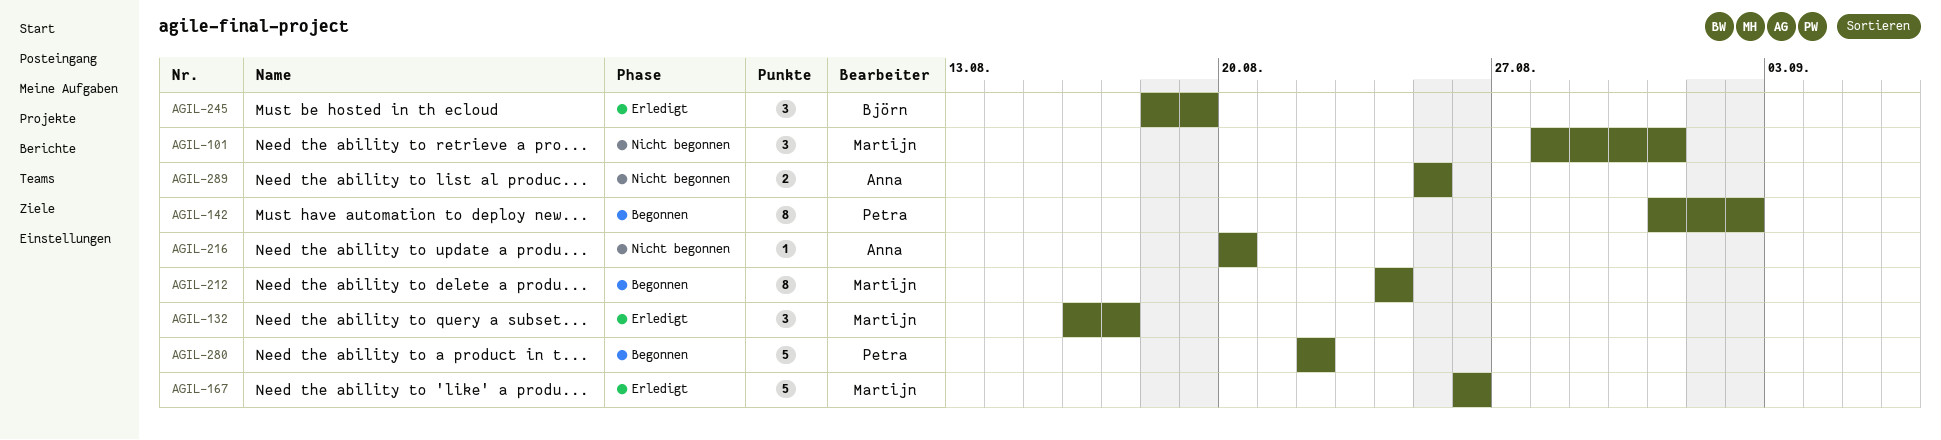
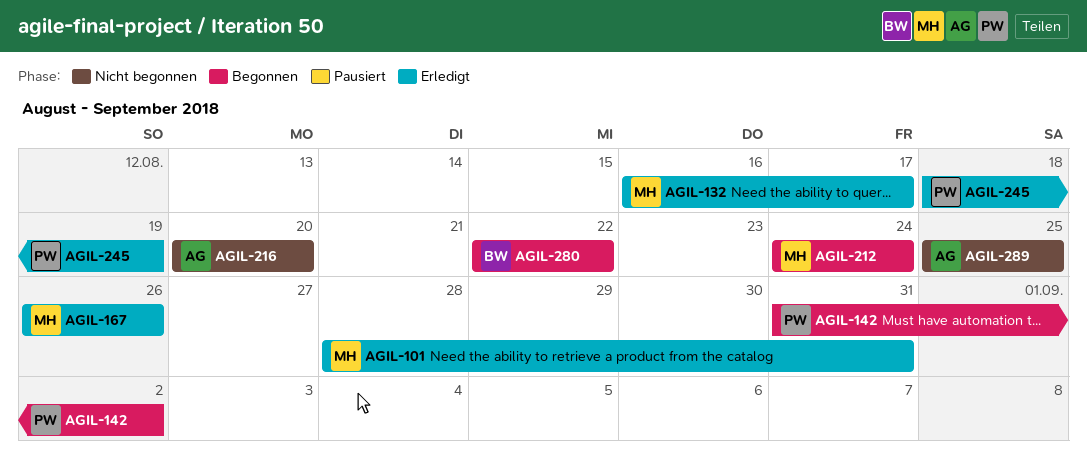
AGIL-101, status: Nicht begonnen -> Erledigt
AGIL-245, owner: Björn -> Petra
AGIL-280, owner: Petra -> Björn

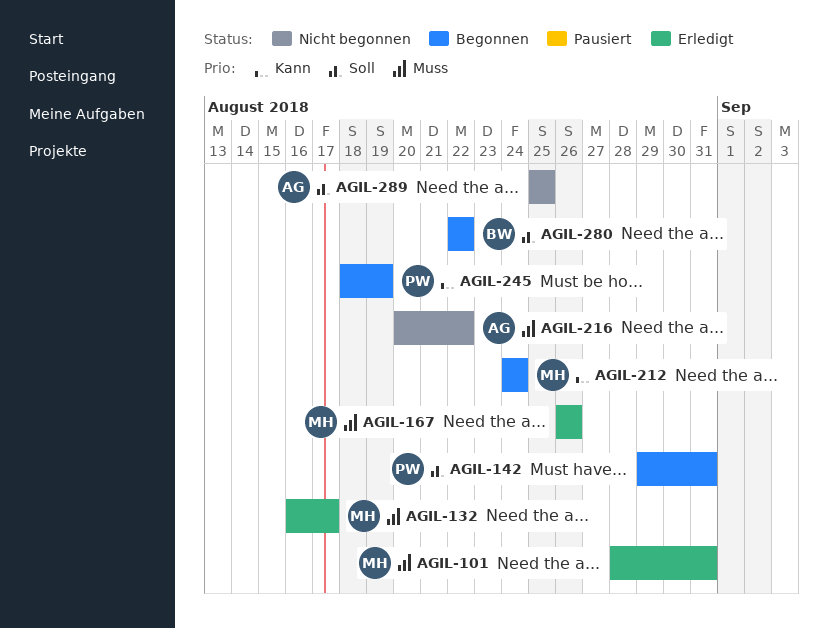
AGIL-142, start: Aug 31 -> Aug 29
AGIL-142, due: Sep 2 -> Aug 31
AGIL-216, due: Aug 20 -> Aug 22
AGIL-245, status: Erledigt -> Begonnen

